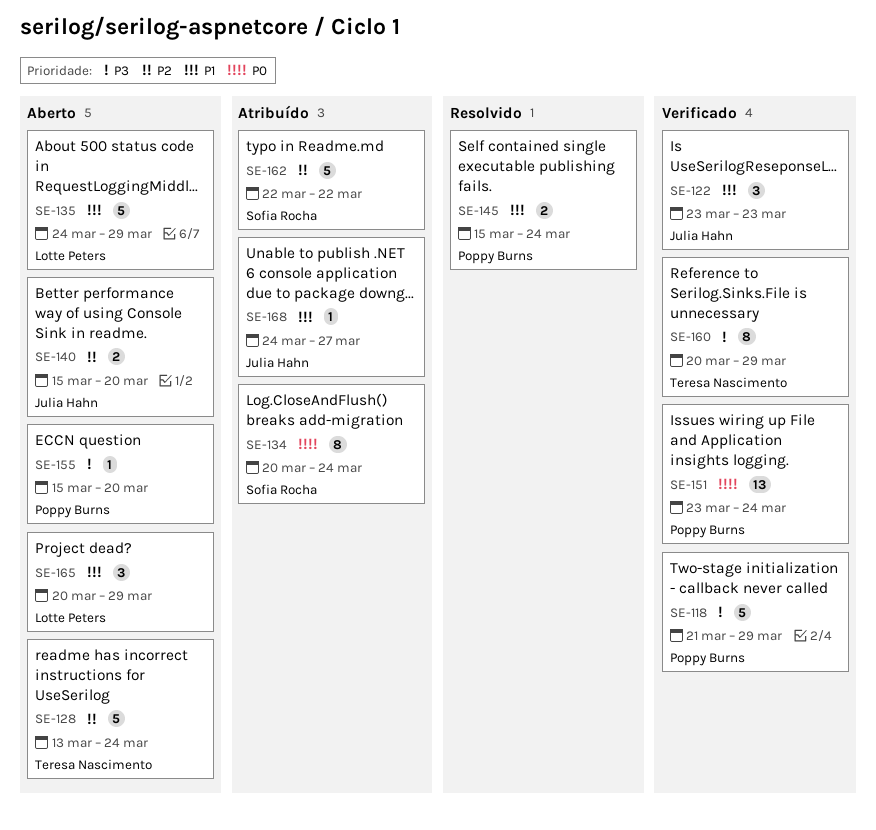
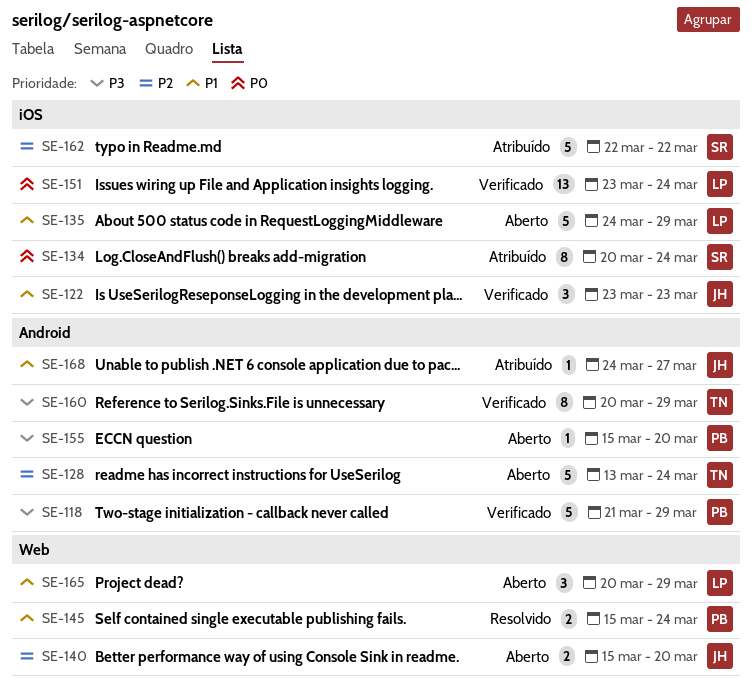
SE-151, owner: Poppy Burns -> Lotte Peters

